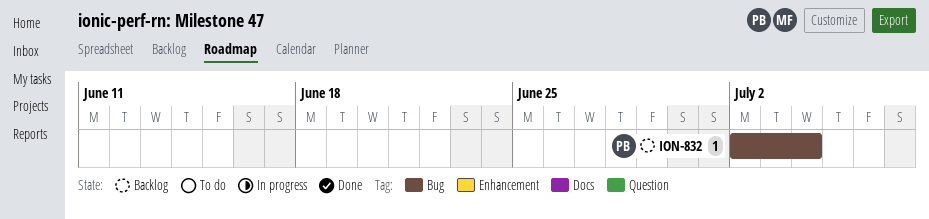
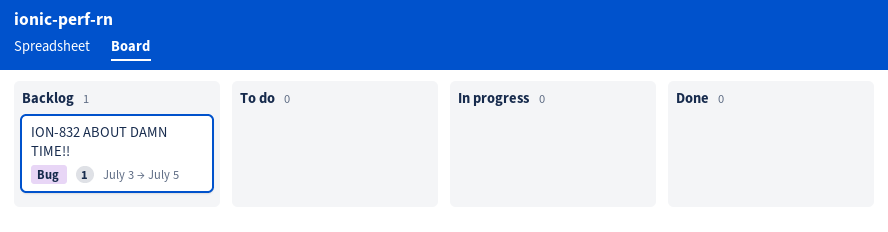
ION-832, start: Jul 2 -> Jul 3
ION-832, due: Jul 4 -> Jul 5

